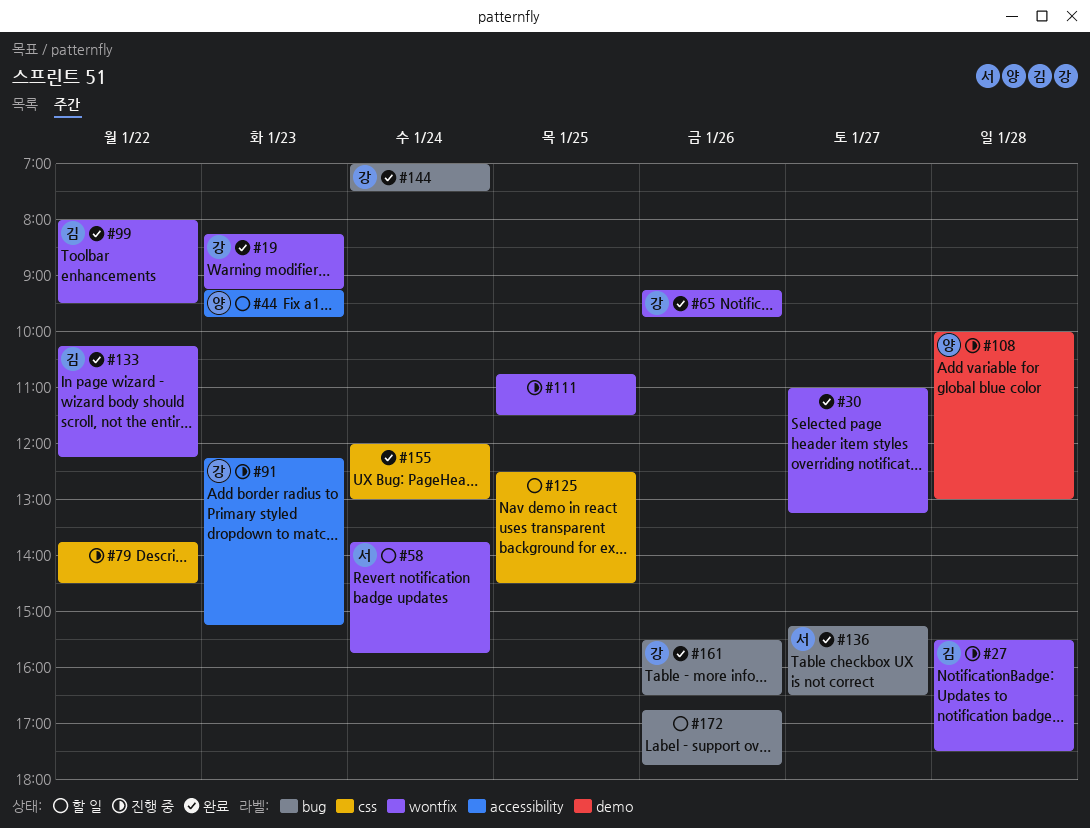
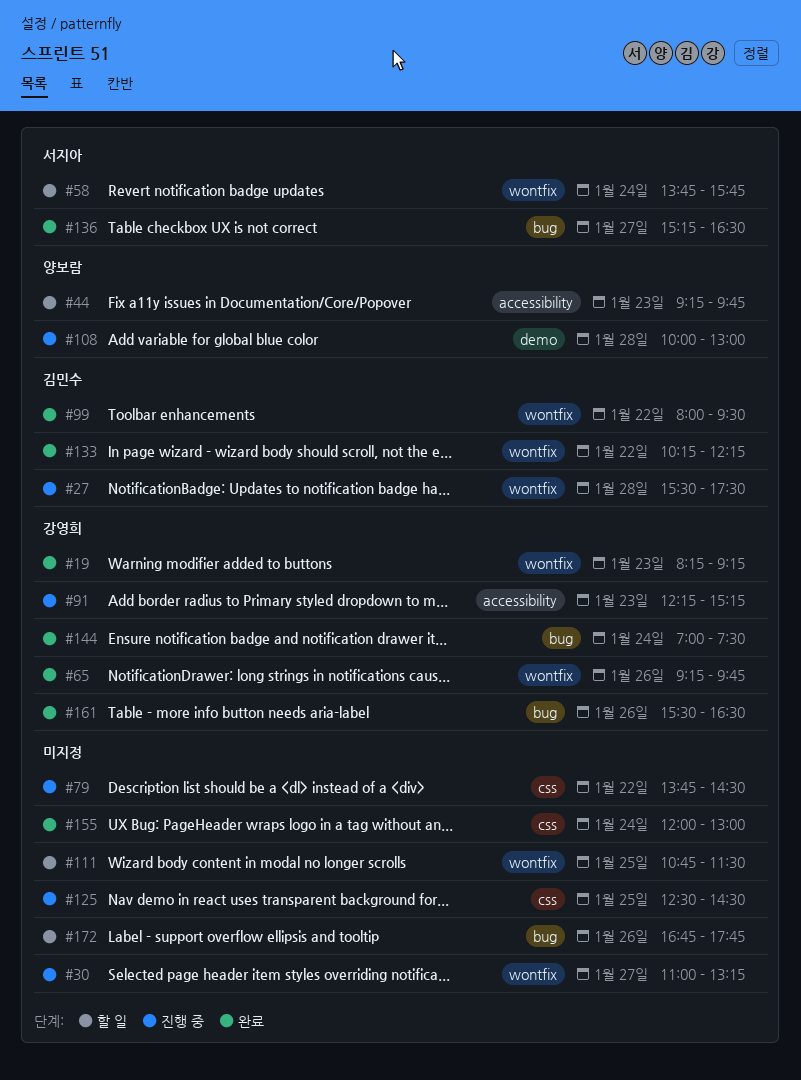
#30, status: 완료 -> 진행 중
#111, status: 진행 중 -> 할 일
#125, status: 할 일 -> 진행 중

